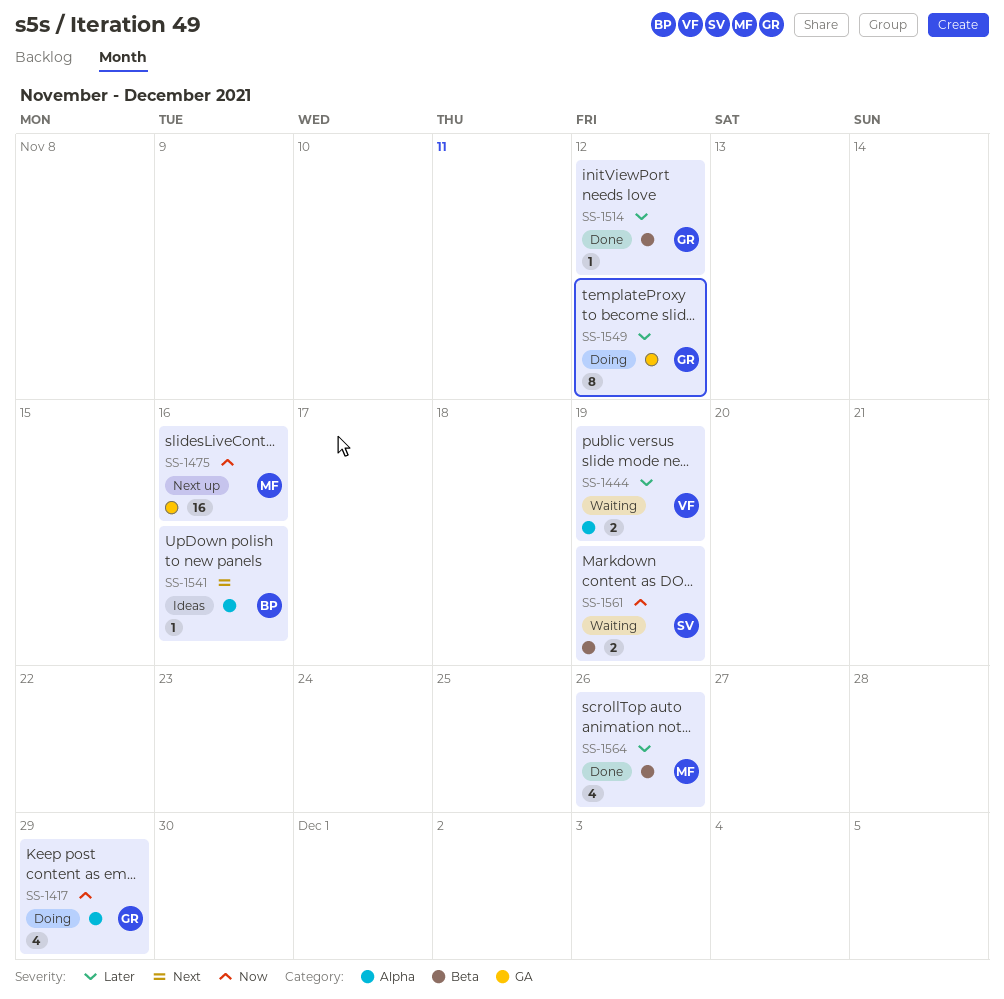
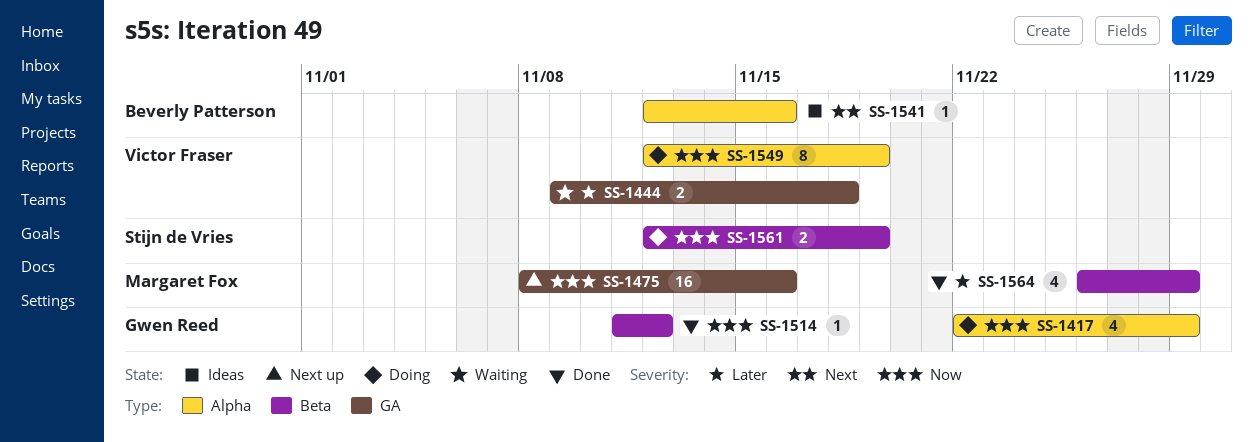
SS-1444, label: Alpha -> GA
SS-1444, due: Nov 19 -> Nov 18
SS-1514, priority: Later -> Now
SS-1549, owner: Gwen Reed -> Victor Fraser
SS-1549, priority: Later -> Now
SS-1549, label: GA -> Alpha
SS-1549, due: Nov 12 -> Nov 19
SS-1561, status: Waiting -> Doing
SS-1564, due: Nov 26 -> Nov 29

